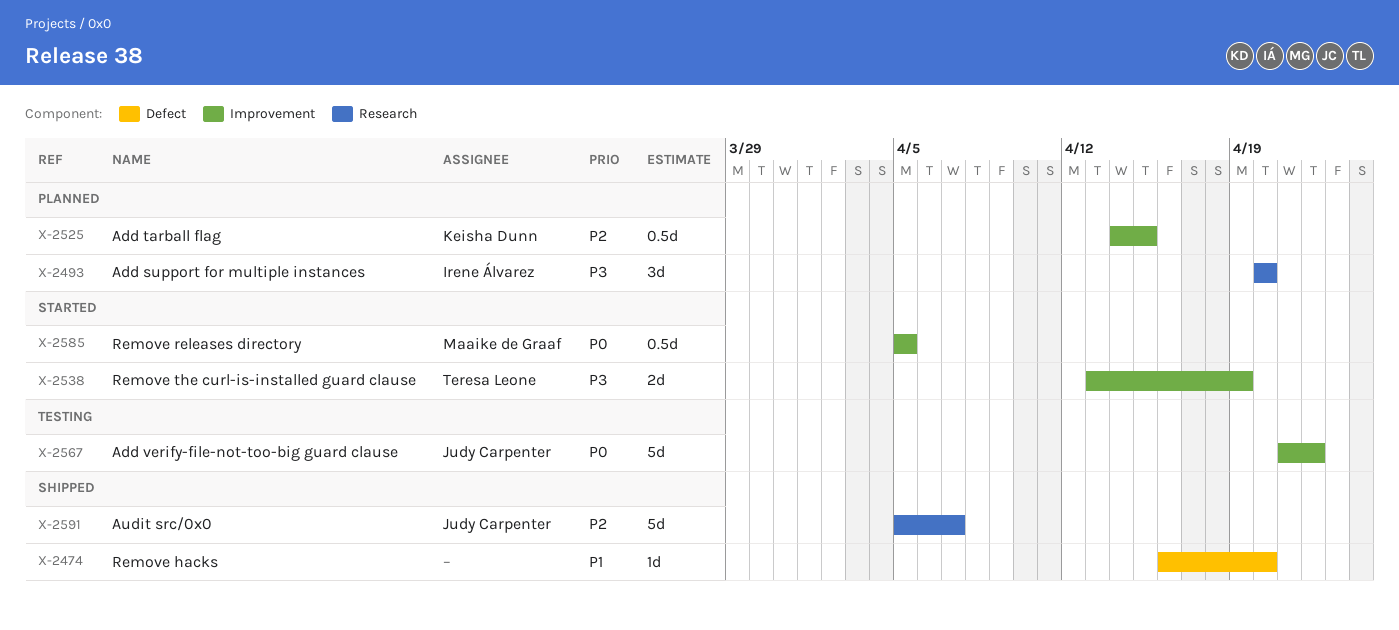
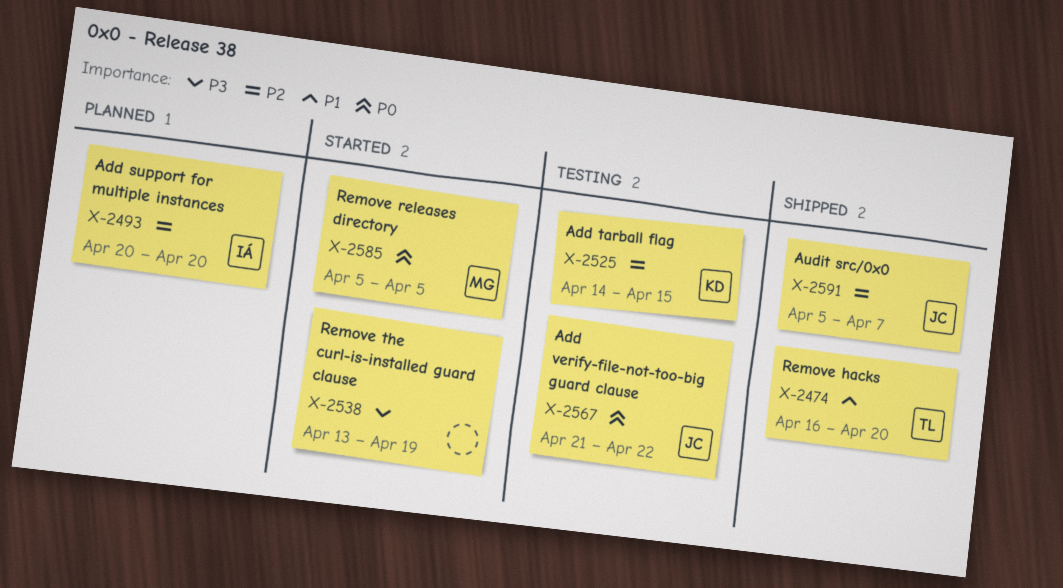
X-2474, owner: none -> Teresa Leone
X-2493, priority: P3 -> P2
X-2525, status: Planned -> Testing
X-2538, owner: Teresa Leone -> none

